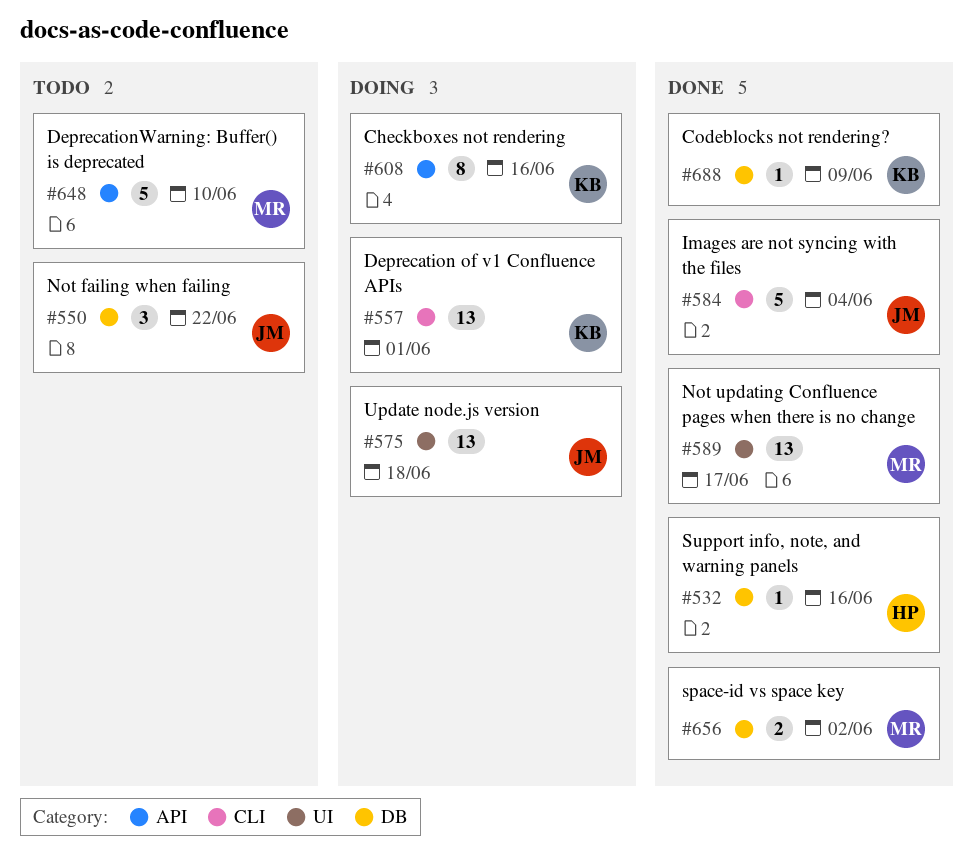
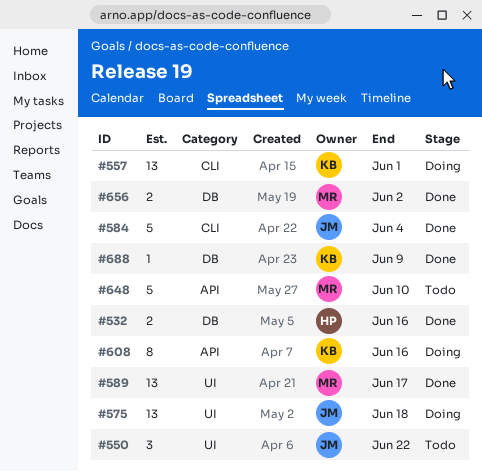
#532, estimate: 1 -> 2
#550, label: DB -> UI

